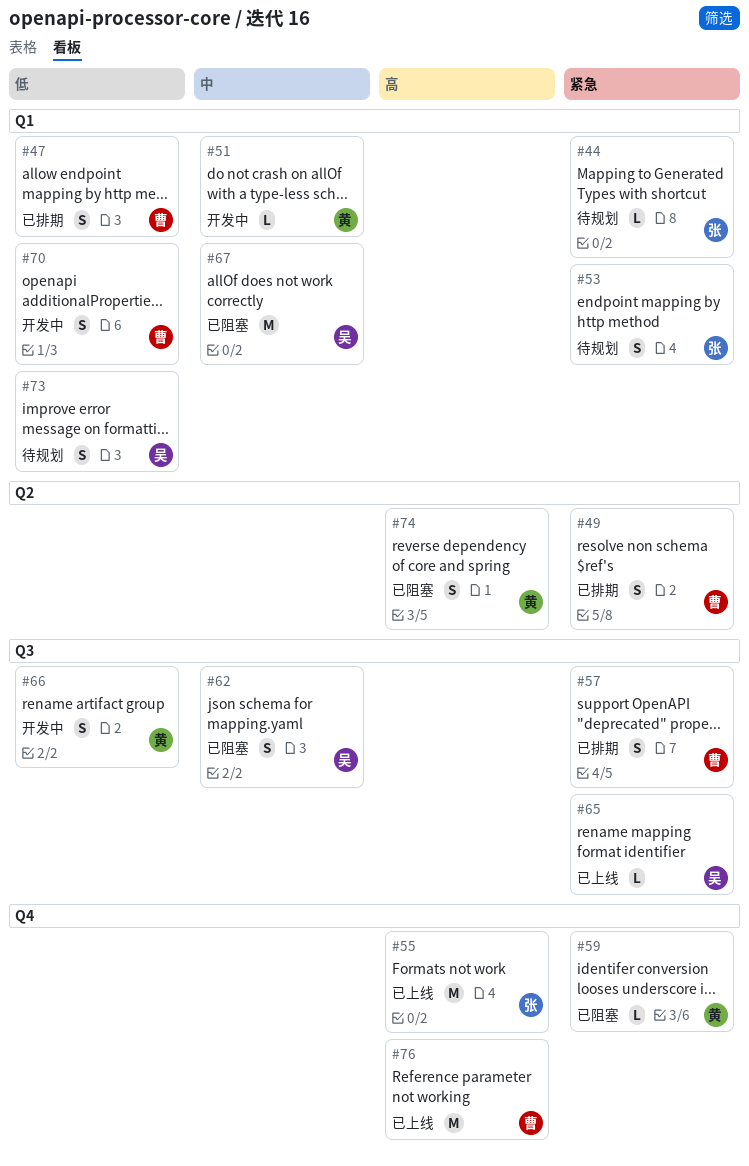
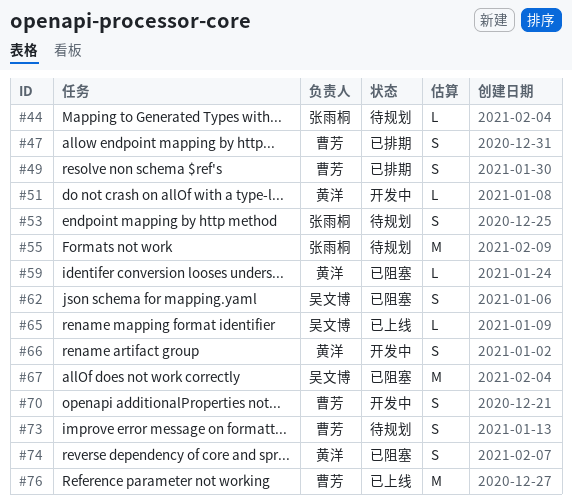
#55, status: 已上线 -> 待规划
#57: present -> none
#73, owner: 吴文博 -> 曹芳

